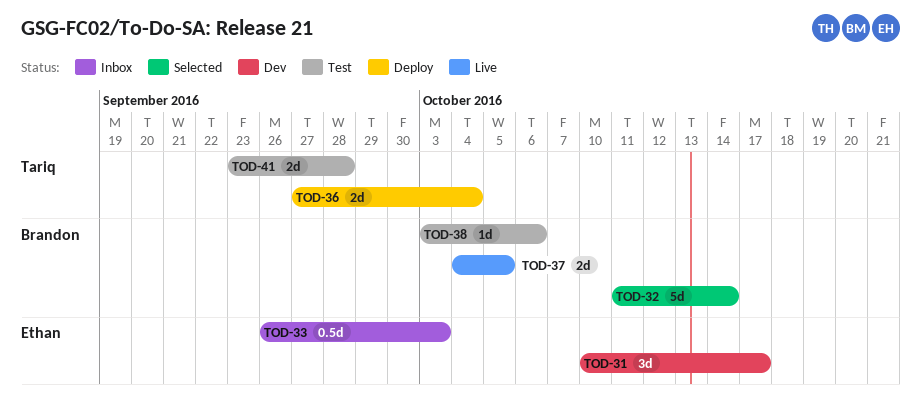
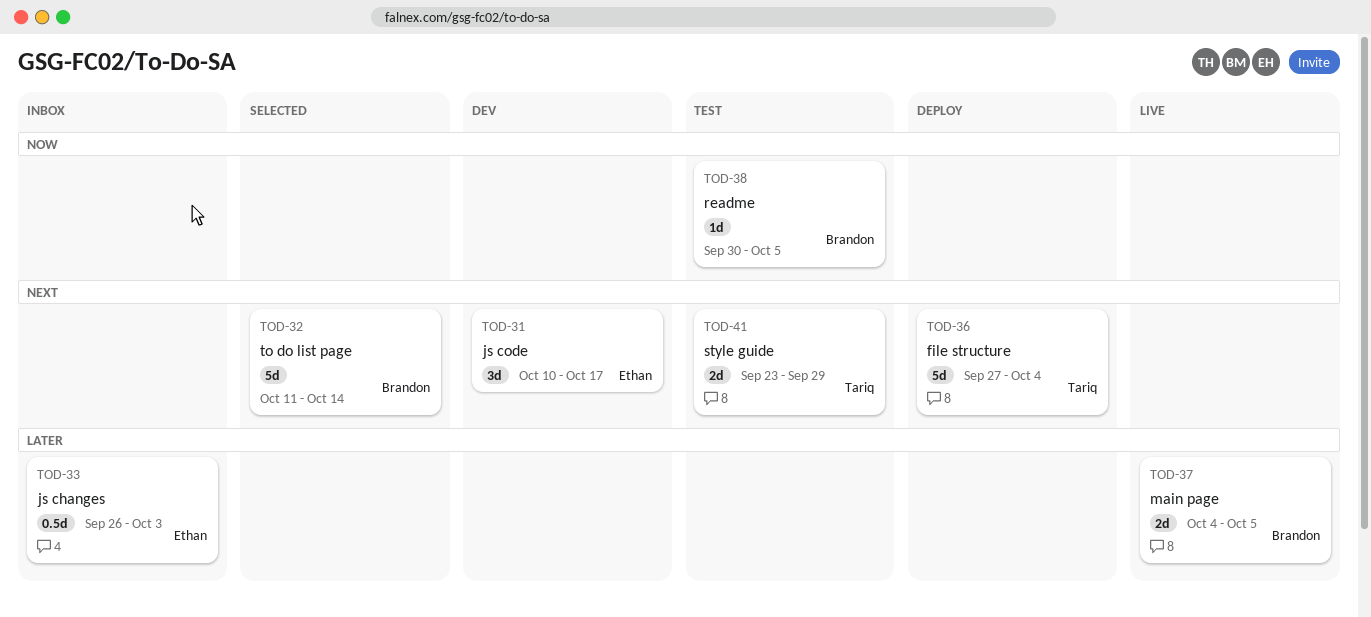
TOD-36, estimate: 2d -> 5d
TOD-38, start: Oct 3 -> Sep 30
TOD-38, due: Oct 6 -> Oct 5
TOD-41, due: Sep 28 -> Sep 29

